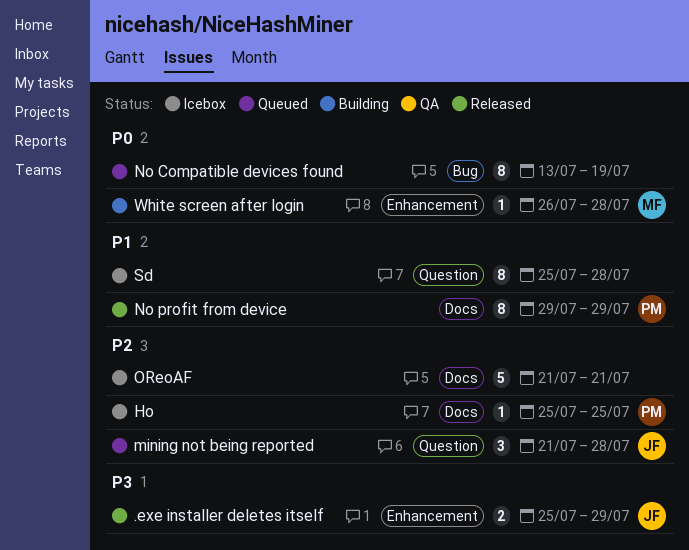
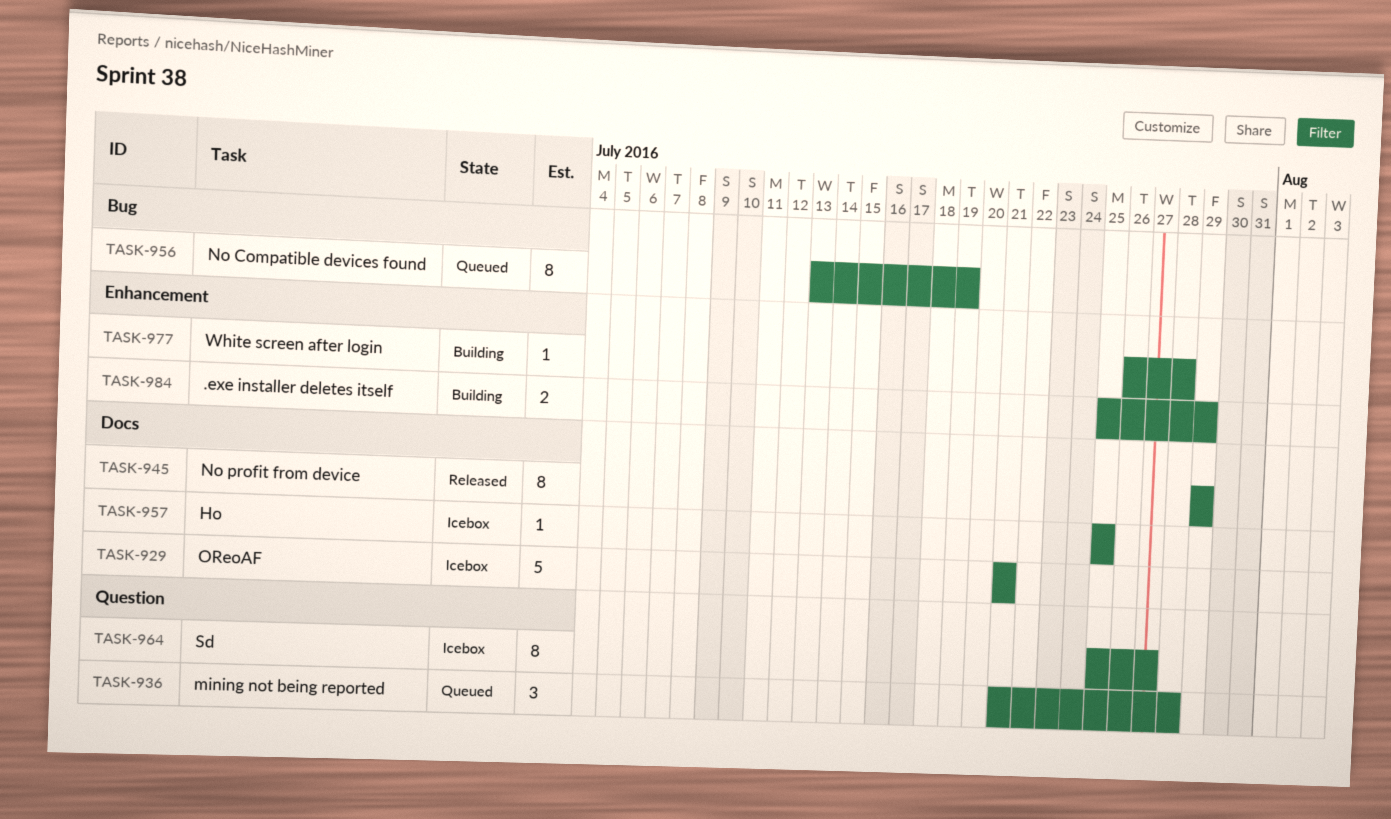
.exe installer deletes itself, status: Released -> Building
Sd, due: Jul 28 -> Jul 27

